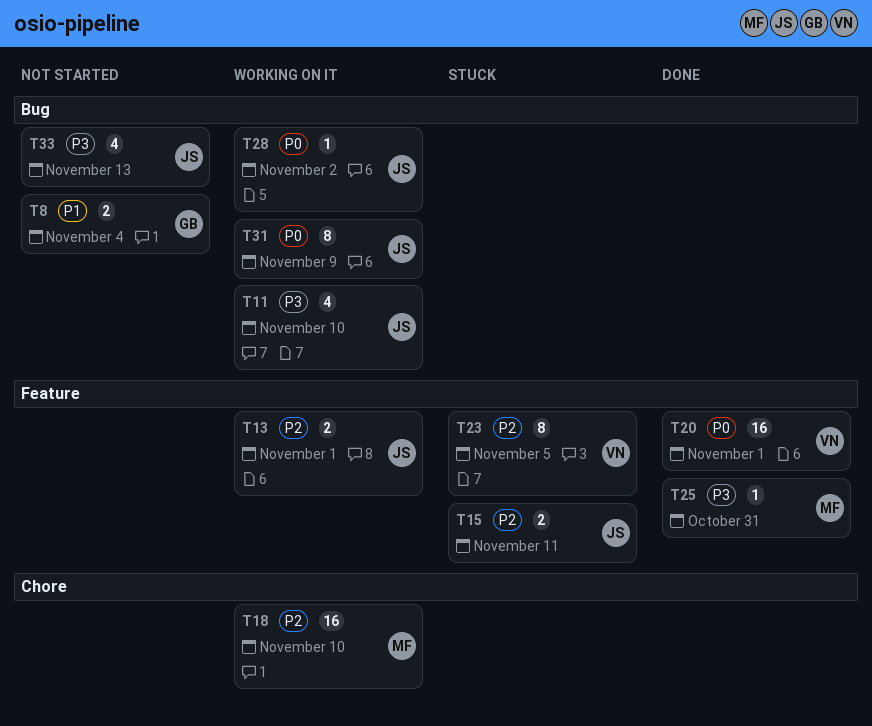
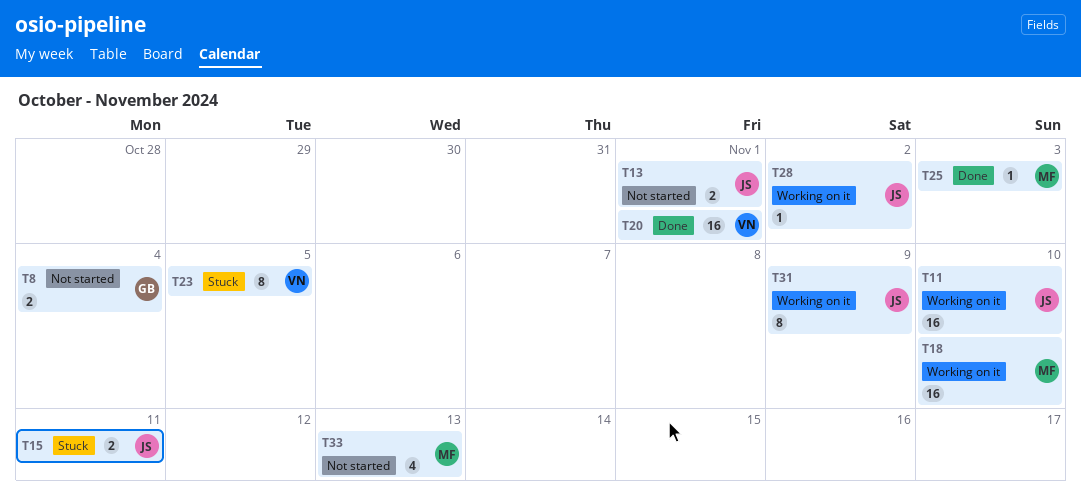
T11, estimate: 4 -> 16
T13, status: Working on it -> Not started
T25, due: Oct 31 -> Nov 3
T33, owner: JS -> MF

